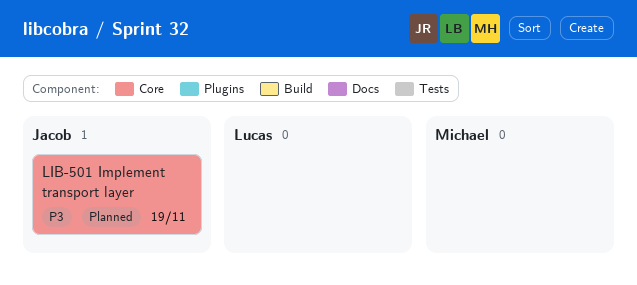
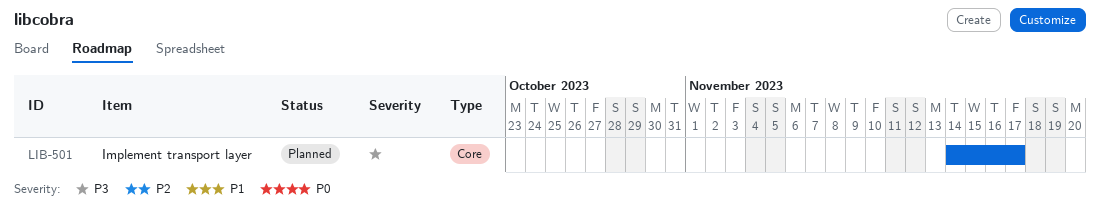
LIB-501, due: Nov 19 -> Nov 17

